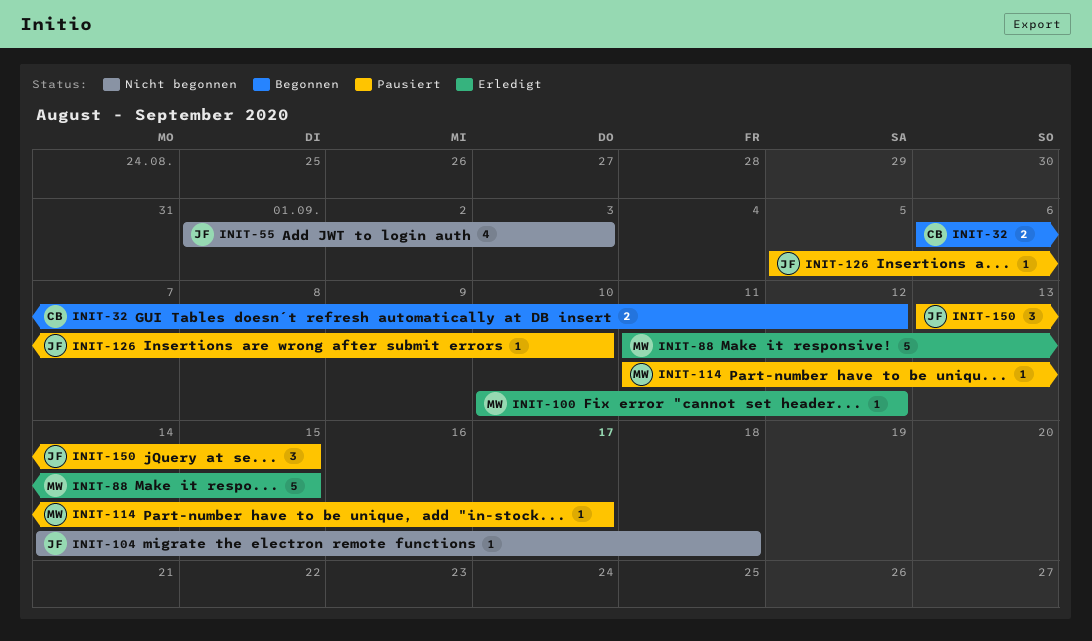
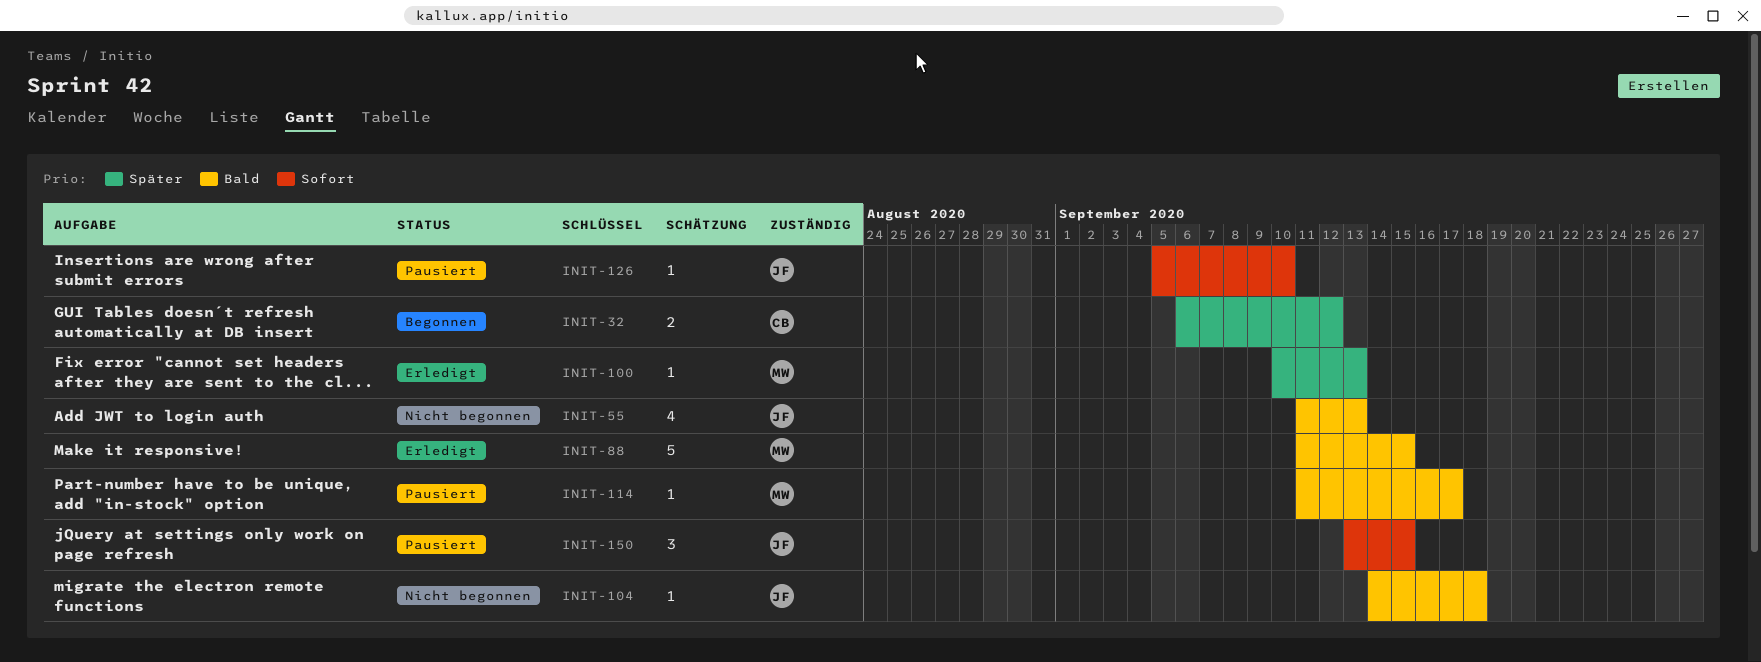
INIT-55, start: Sep 1 -> Sep 11
INIT-55, due: Sep 3 -> Sep 13
INIT-100, due: Sep 12 -> Sep 13

